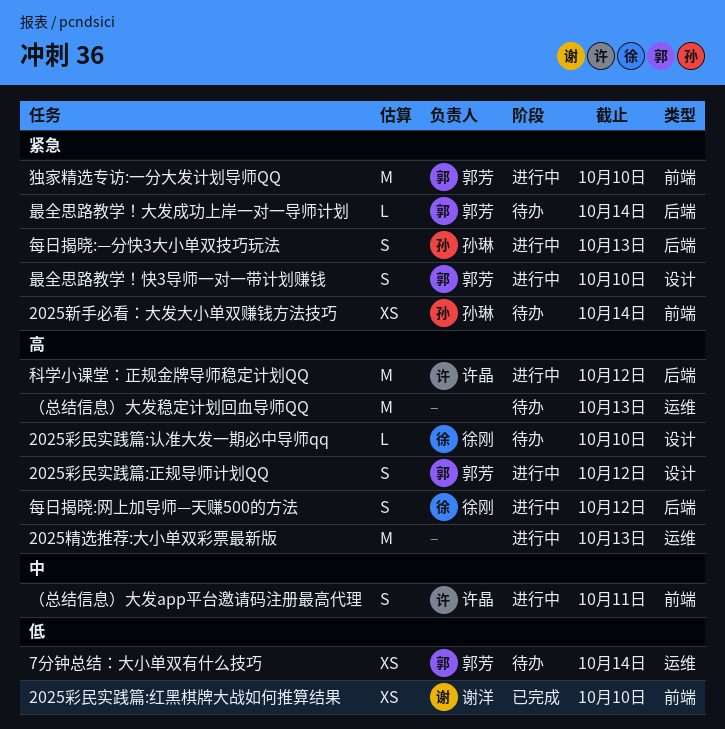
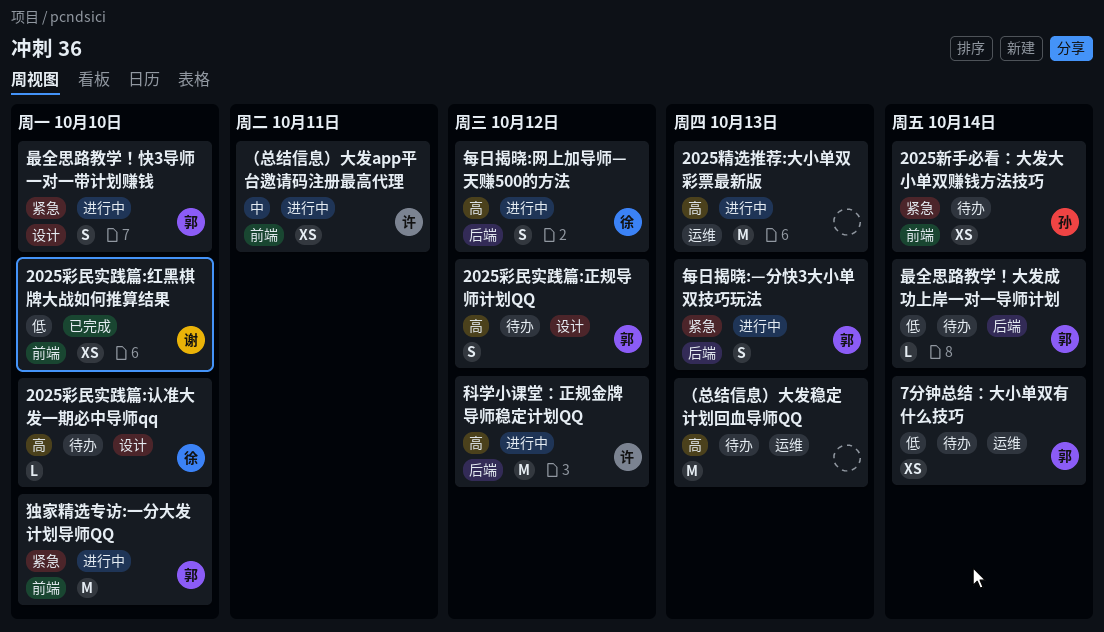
2025彩民实践篇:正规导师计划QQ, status: 进行中 -> 待办
最全思路教学！大发成功上岸一对一导师计划, priority: 紧急 -> 低
每日揭晓:—分快3大小单双技巧玩法, owner: 孙琳 -> 郭芳
（总结信息）大发app平台邀请码注册最高代理, estimate: S -> XS

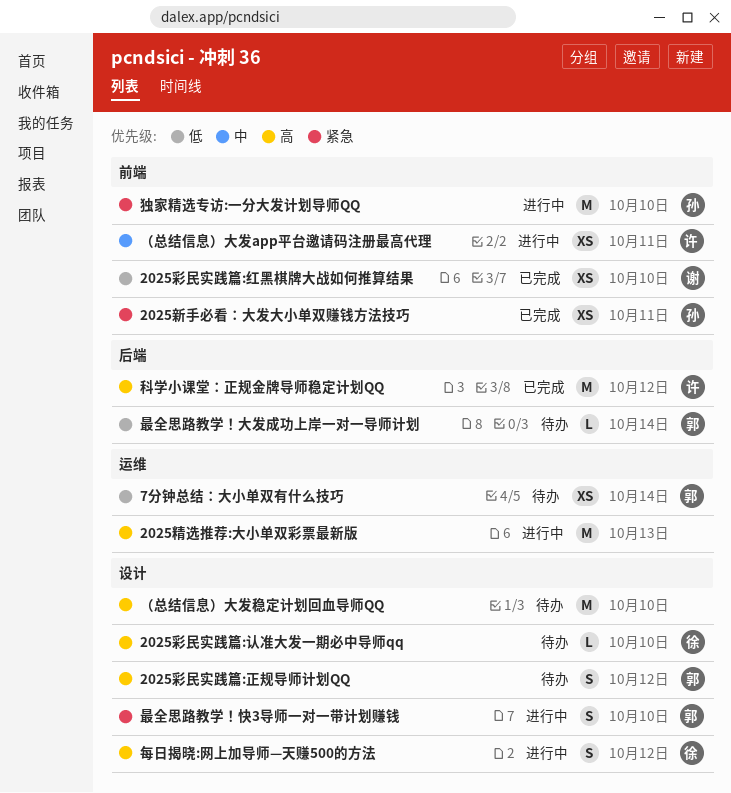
2025新手必看：大发大小单双赚钱方法技巧, status: 待办 -> 已完成
2025新手必看：大发大小单双赚钱方法技巧, due: Oct 14 -> Oct 11
每日揭晓:—分快3大小单双技巧玩法: present -> none
每日揭晓:网上加导师—天赚500的方法, label: 后端 -> 设计
独家精选专访:一分大发计划导师QQ, owner: 郭 -> 孙
科学小课堂：正规金牌导师稳定计划QQ, status: 进行中 -> 已完成
（总结信息）大发稳定计划回血导师QQ, label: 运维 -> 设计
（总结信息）大发稳定计划回血导师QQ, due: Oct 13 -> Oct 10

